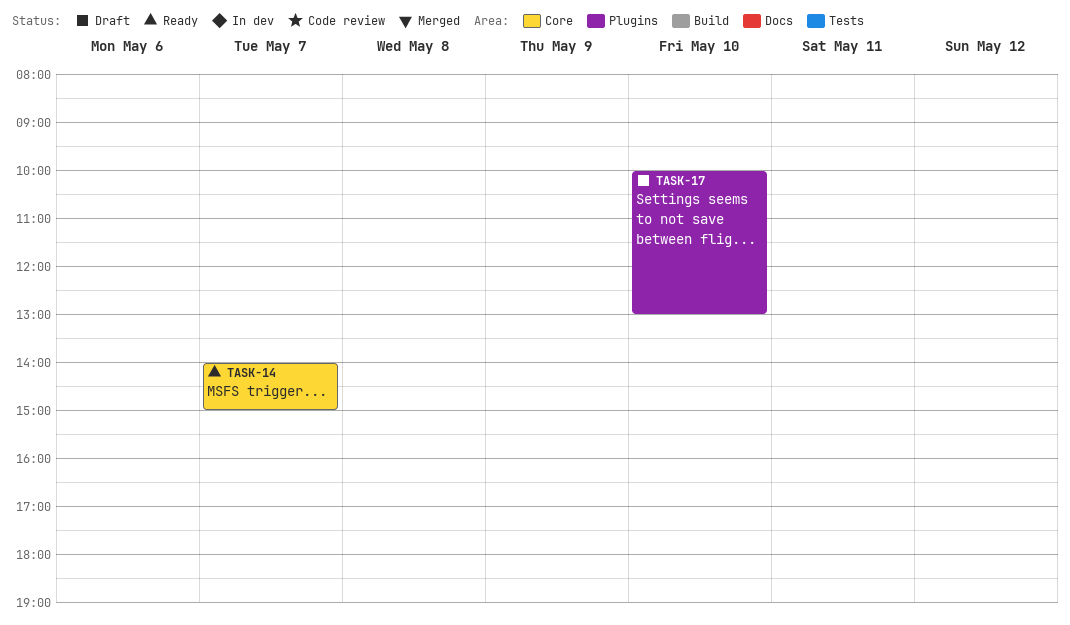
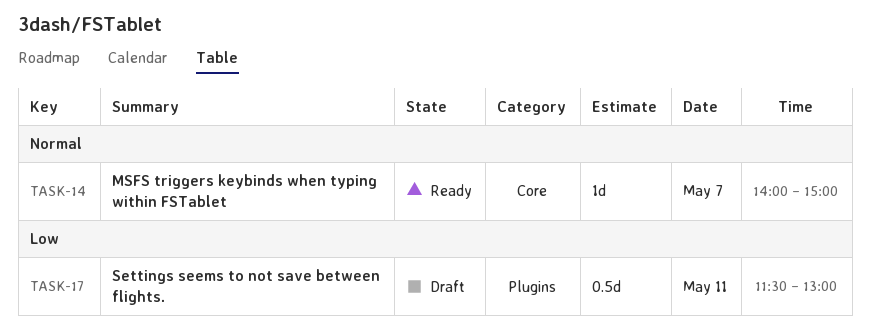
TASK-17, day: May 10 -> May 11
TASK-17, begins: 10:00 -> 11:30

